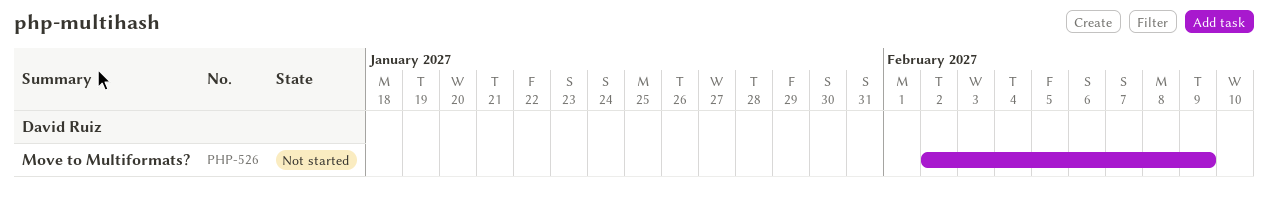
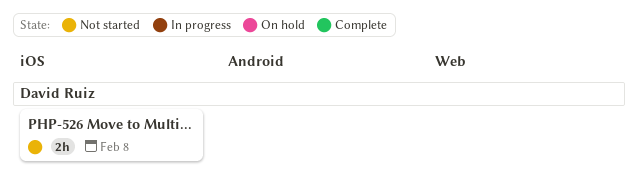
PHP-526, due: Feb 9 -> Feb 8

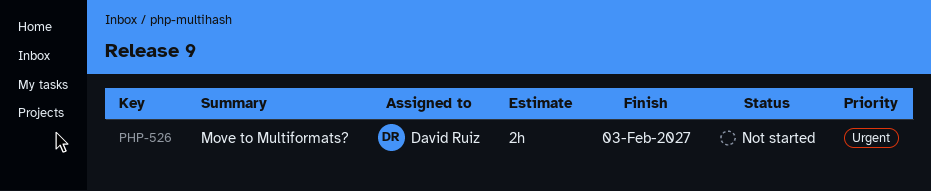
PHP-526, due: Feb 8 -> Feb 3

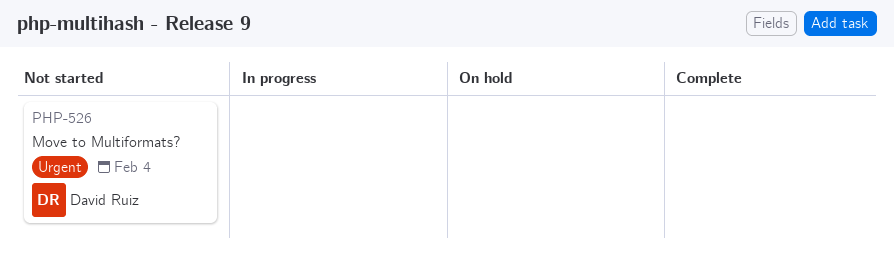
PHP-526, due: Feb 3 -> Feb 4

